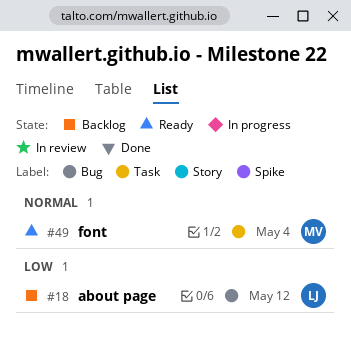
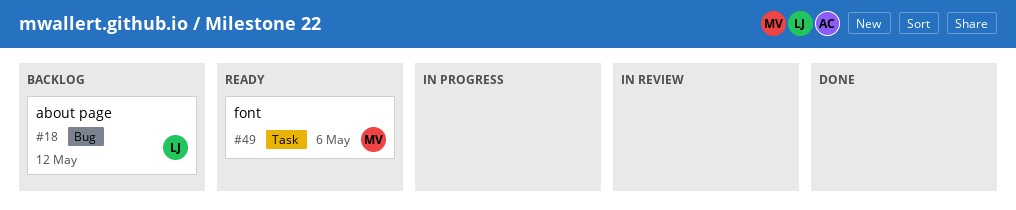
#49, due: May 4 -> May 6

